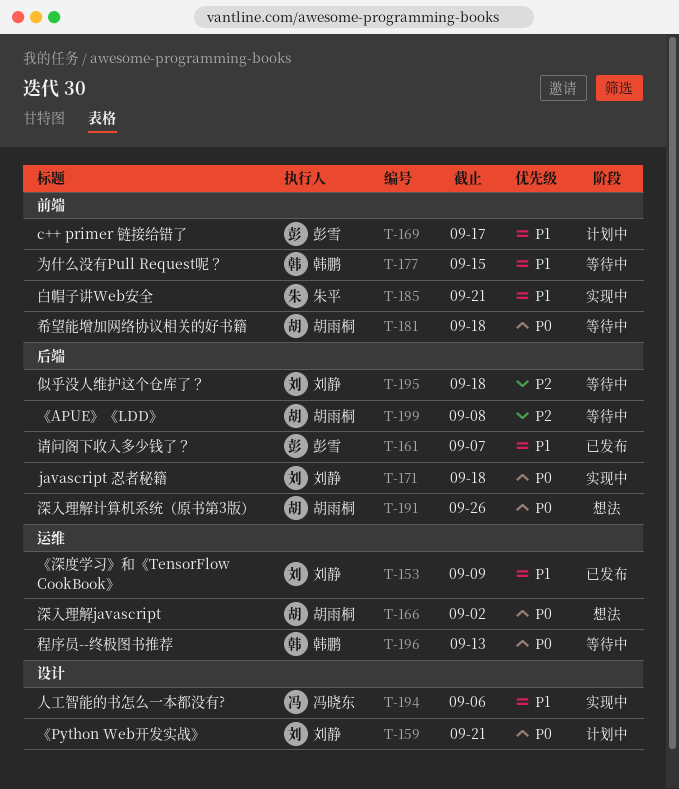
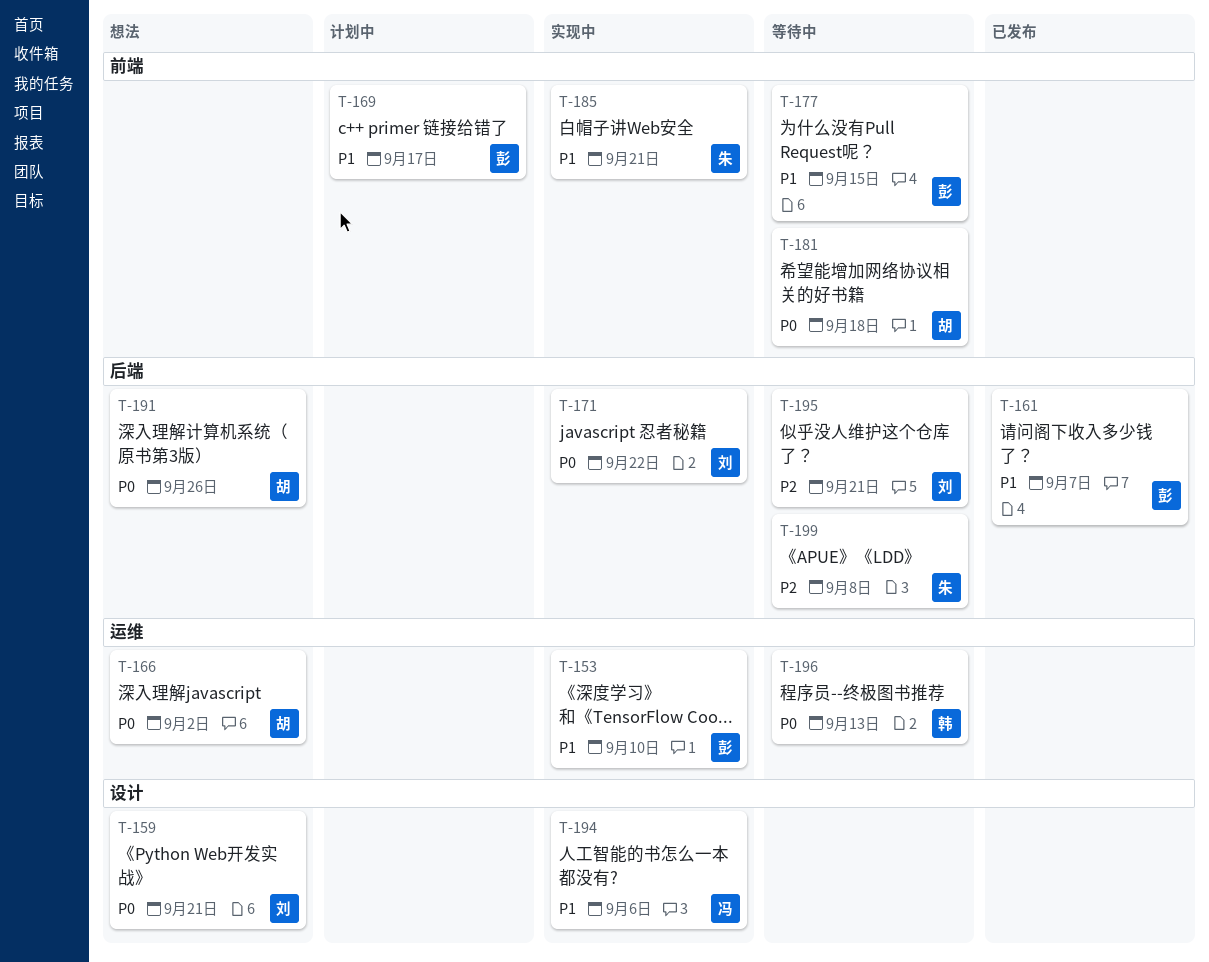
T-153, status: 已发布 -> 实现中
T-153, owner: 刘静 -> 彭雪
T-153, due: Sep 9 -> Sep 10
T-159, status: 计划中 -> 想法
T-171, due: Sep 18 -> Sep 22
T-177, owner: 韩鹏 -> 彭雪
T-195, due: Sep 18 -> Sep 21
T-199, owner: 胡雨桐 -> 朱平

